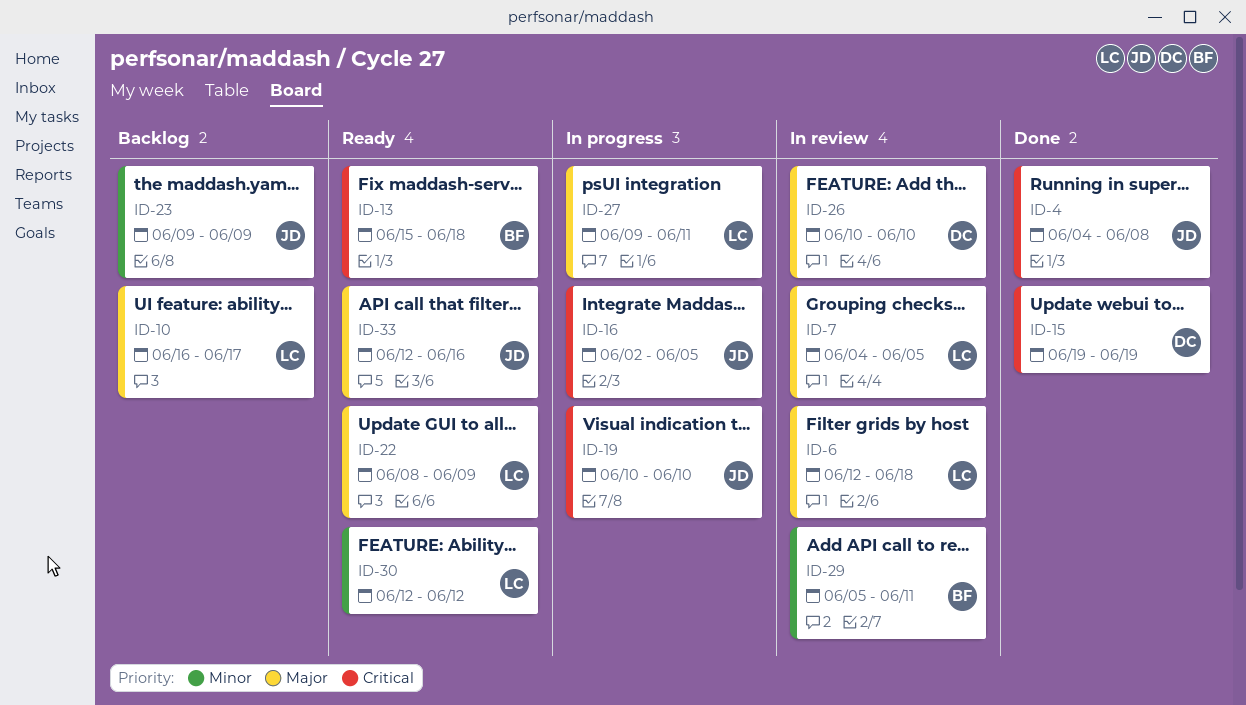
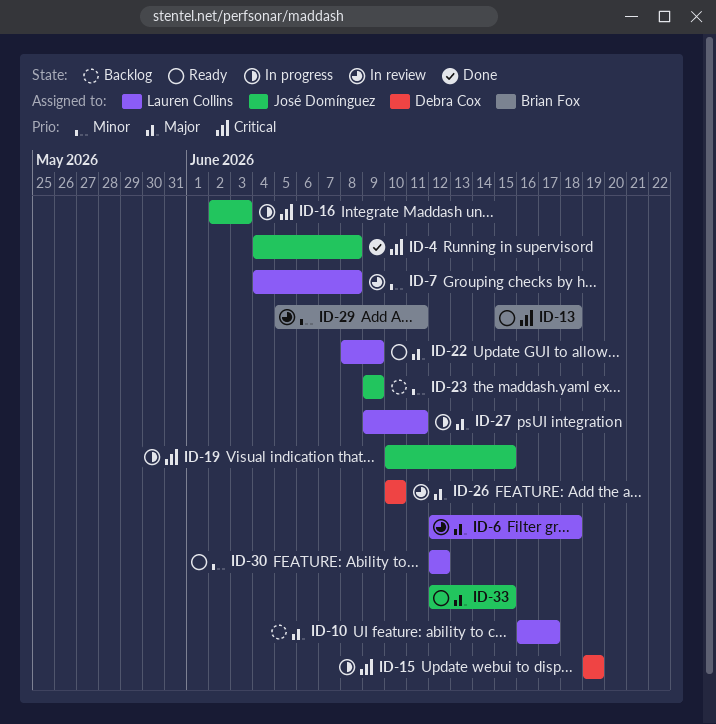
ID-7, priority: Major -> Minor
ID-7, due: Jun 5 -> Jun 8
ID-15, status: Done -> In progress
ID-16, due: Jun 5 -> Jun 3
ID-19, due: Jun 10 -> Jun 15
ID-33, due: Jun 16 -> Jun 15

